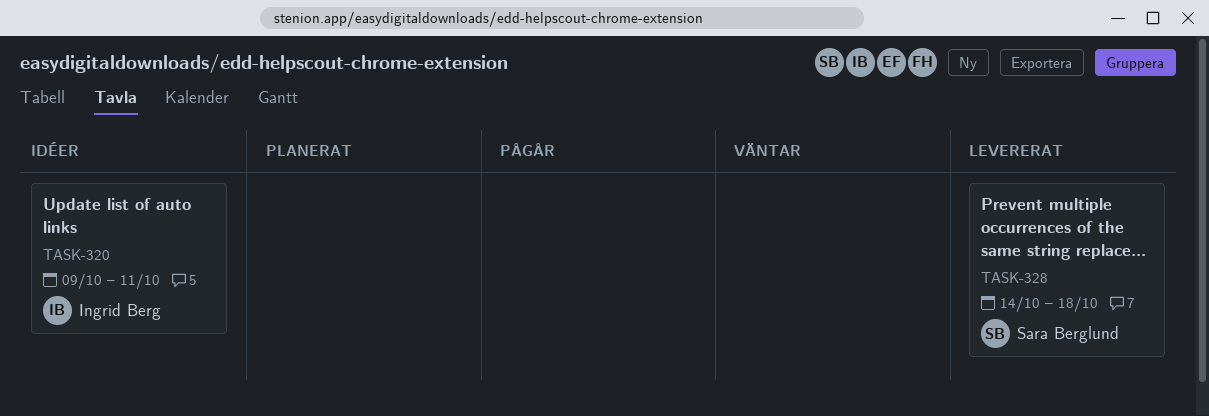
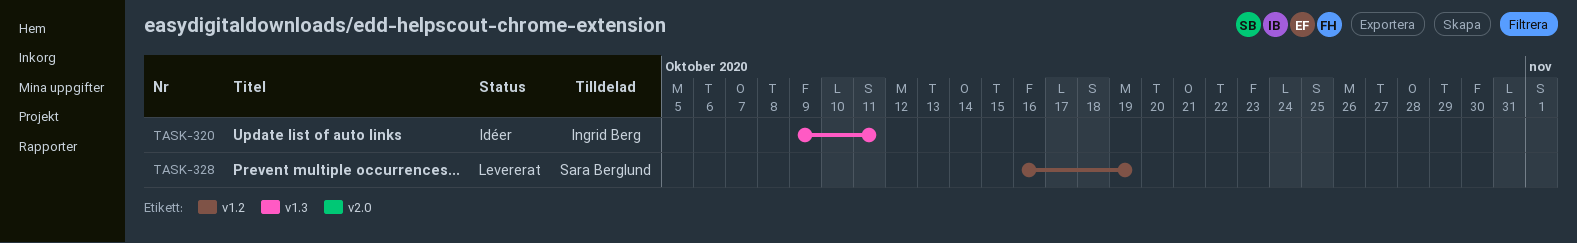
TASK-328, start: Oct 14 -> Oct 16
TASK-328, due: Oct 18 -> Oct 19

